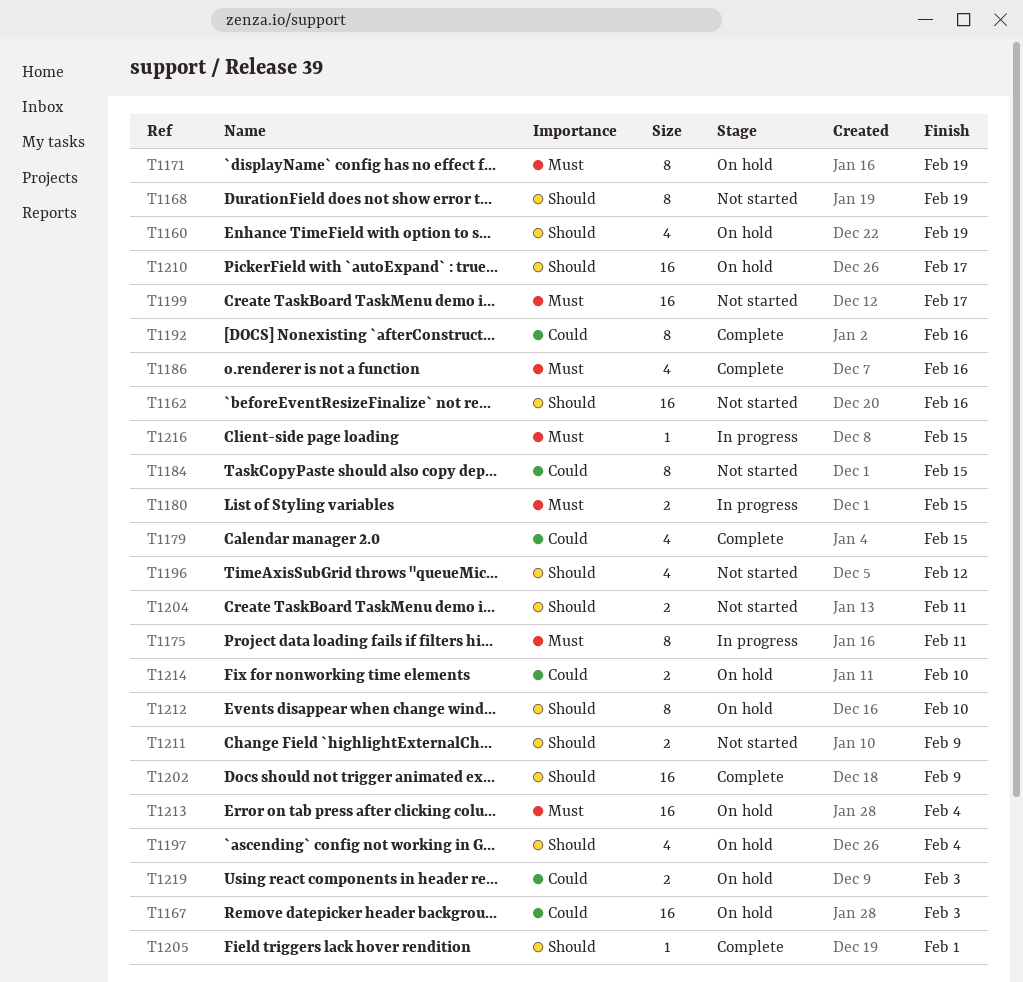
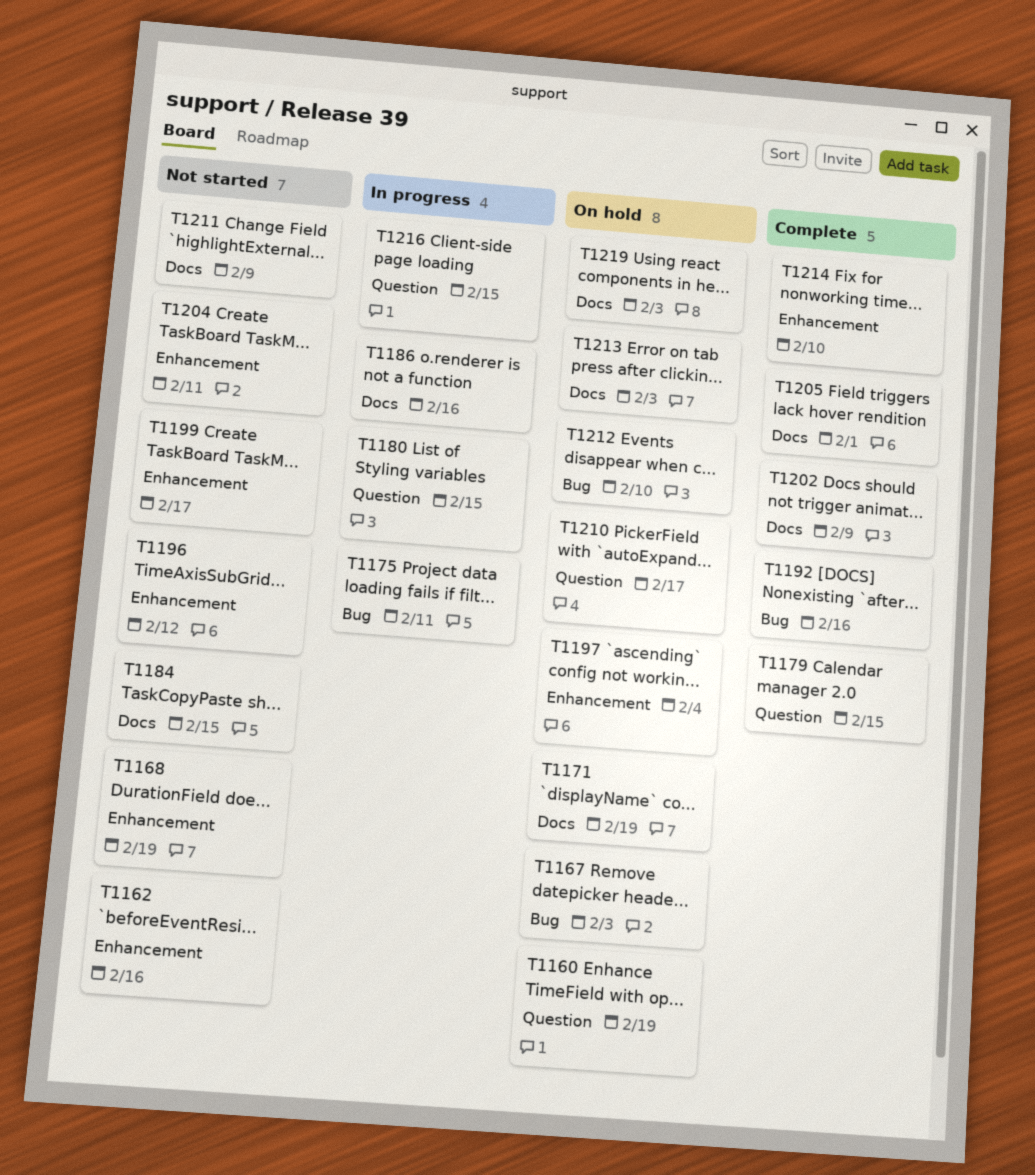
T1186, status: Complete -> In progress
T1213, due: Feb 4 -> Feb 3
T1214, status: On hold -> Complete

